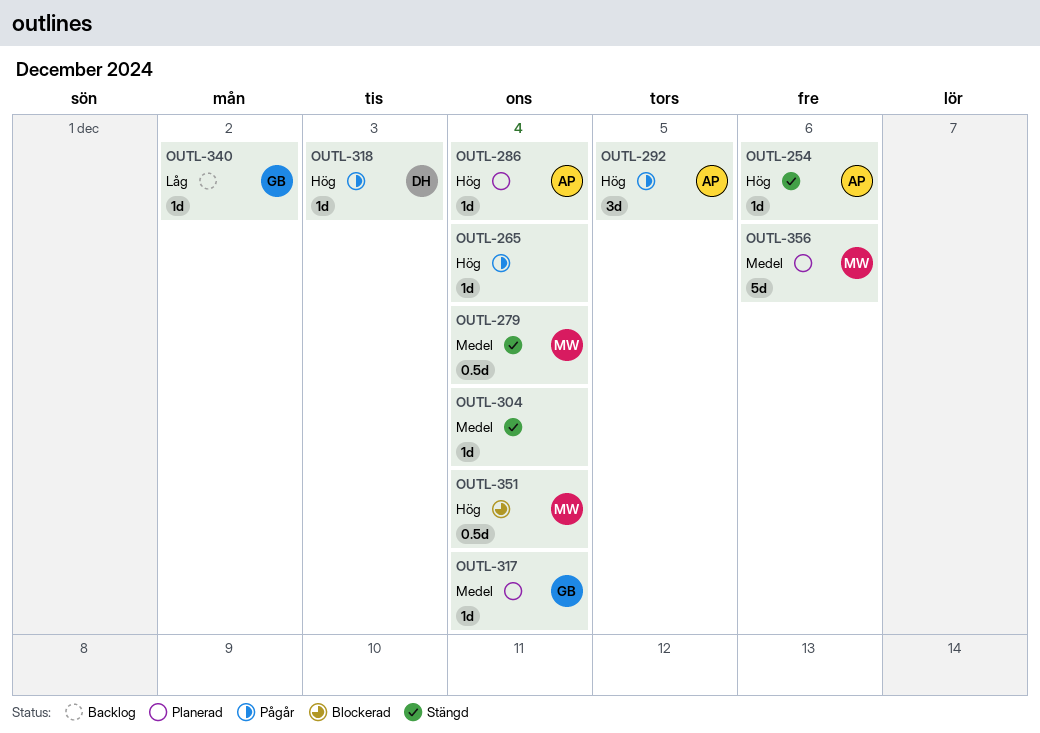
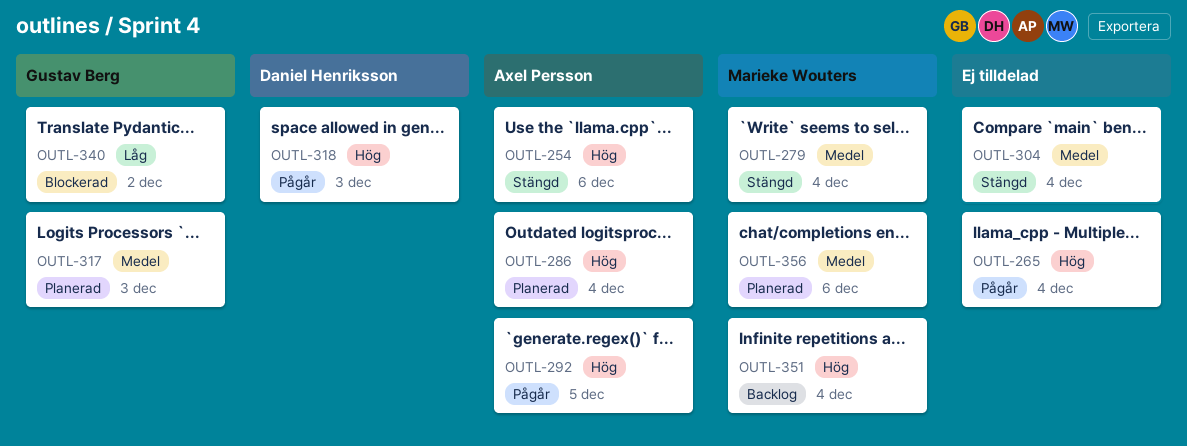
OUTL-317, due: Dec 4 -> Dec 3
OUTL-340, status: Backlog -> Blockerad
OUTL-351, status: Blockerad -> Backlog

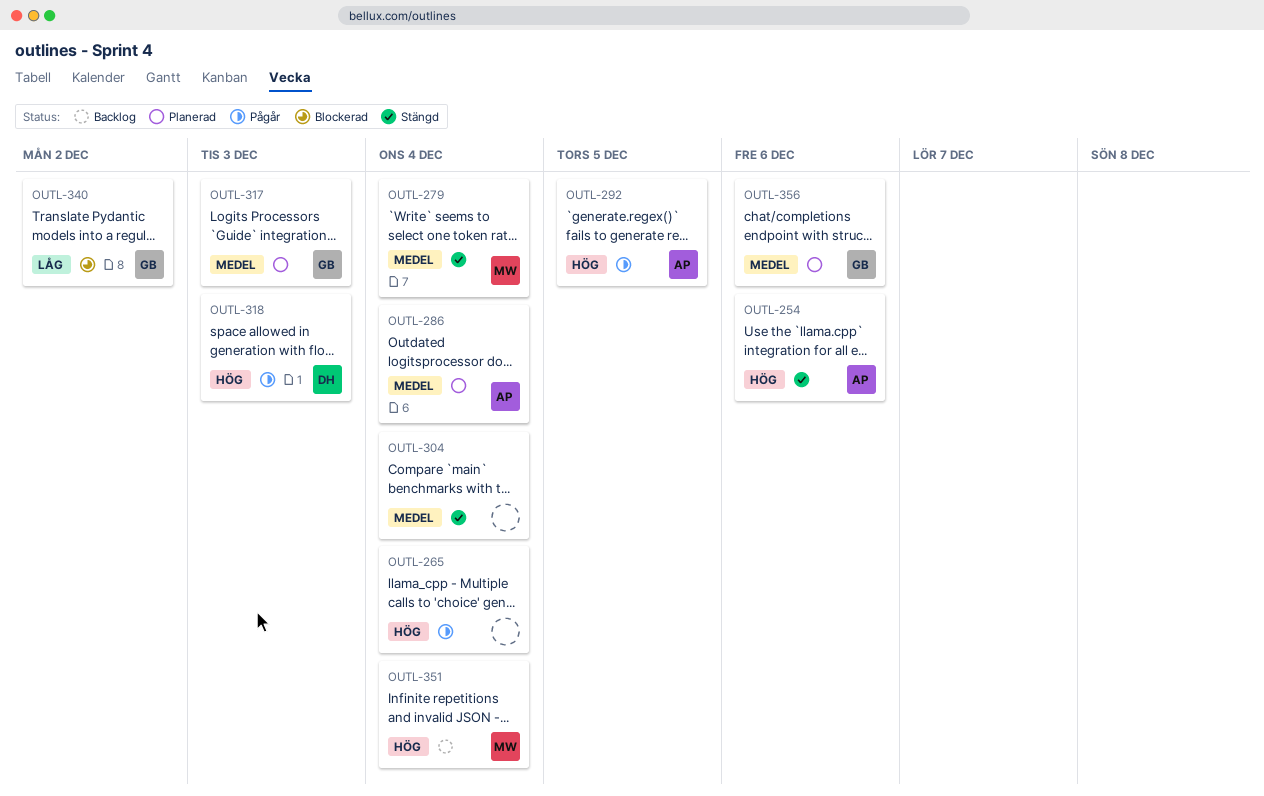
OUTL-286, priority: Hög -> Medel
OUTL-356, owner: Marieke Wouters -> Gustav Berg

